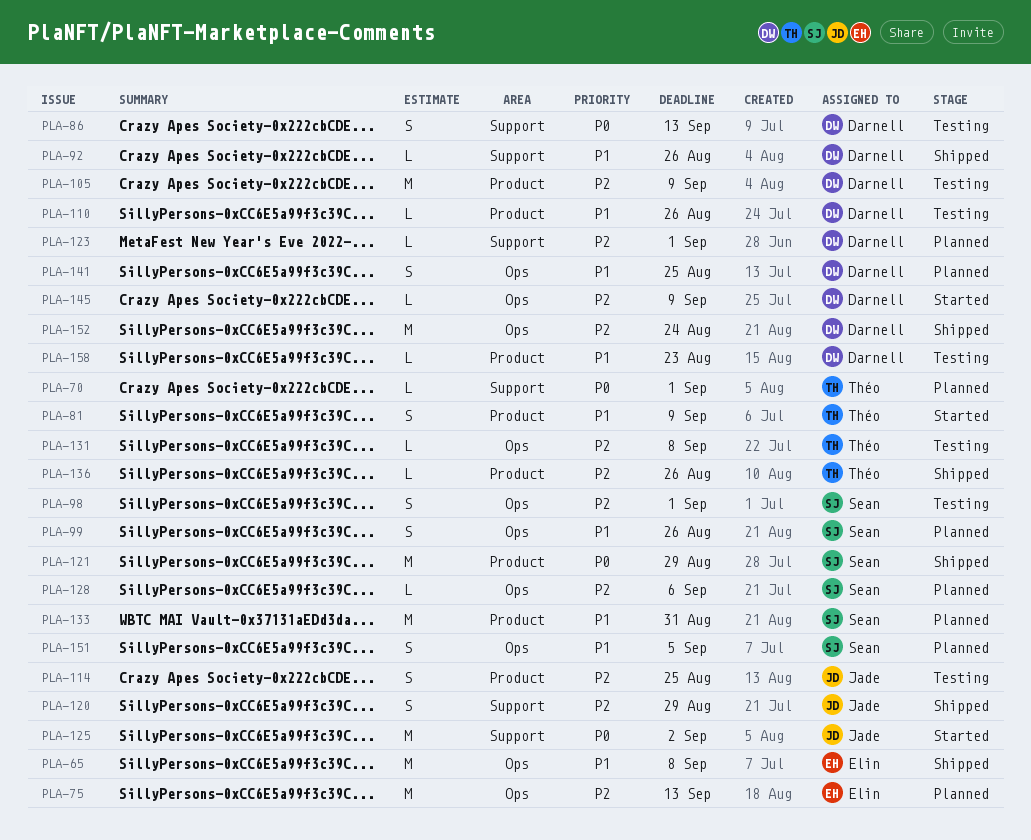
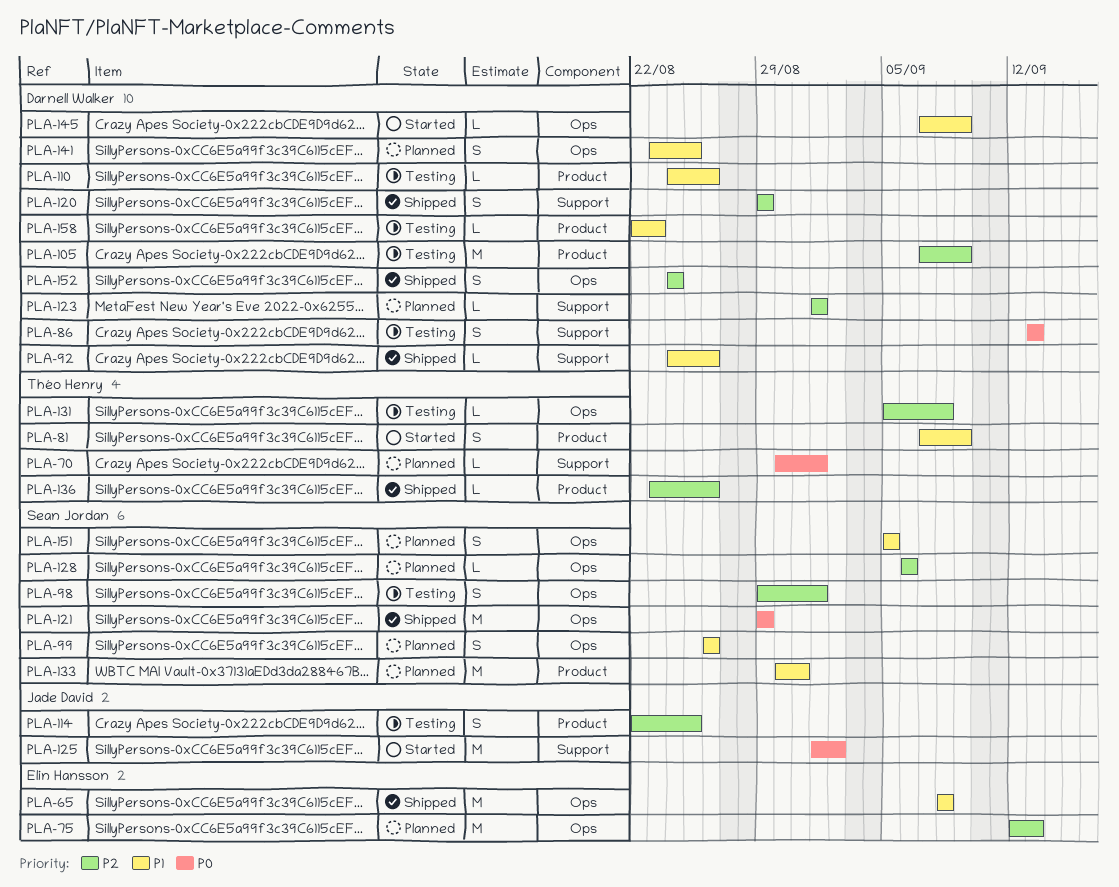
PLA-120, owner: Jade David -> Darnell Walker
PLA-121, label: Product -> Ops
PLA-145, priority: P2 -> P1
PLA-152, estimate: M -> S

